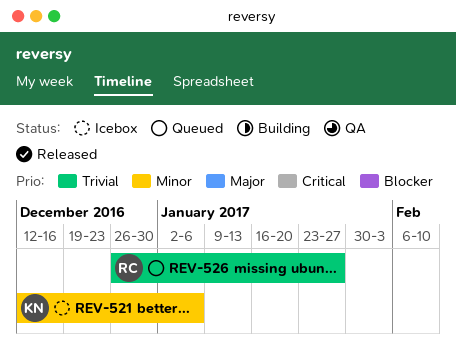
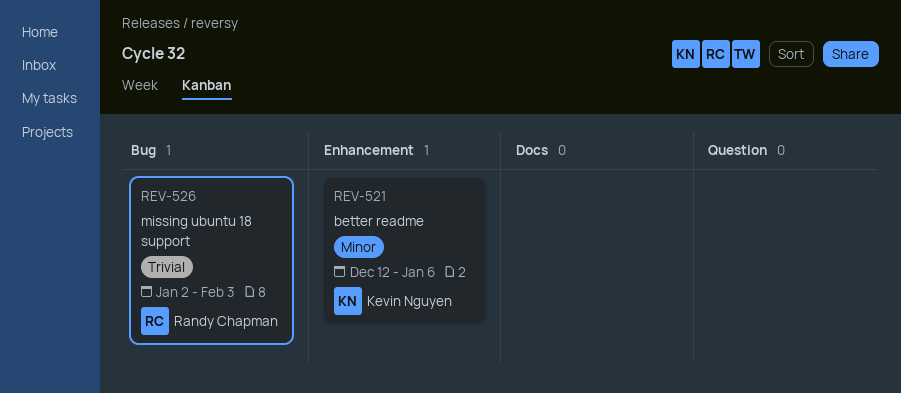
REV-526, start: Dec 26 -> Jan 2
REV-526, due: Jan 27 -> Feb 3

